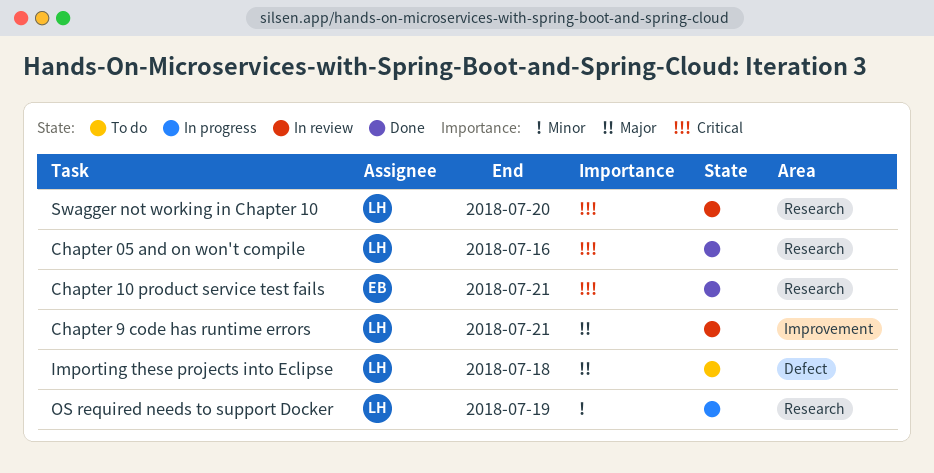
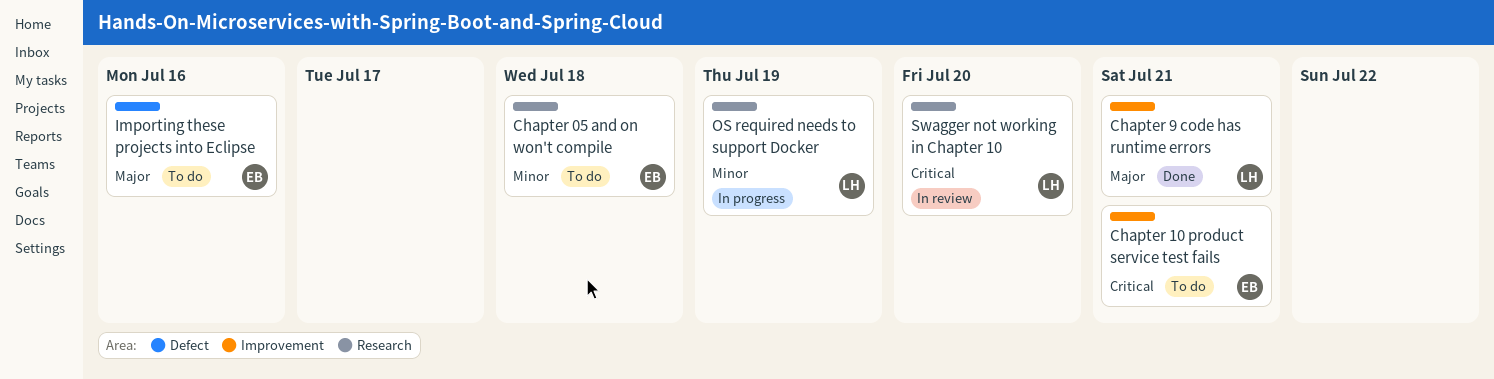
Chapter 05 and on won't compile, status: Done -> To do
Chapter 05 and on won't compile, owner: LH -> EB
Chapter 05 and on won't compile, priority: Critical -> Minor
Chapter 05 and on won't compile, due: Jul 16 -> Jul 18
Chapter 10 product service test fails, status: Done -> To do
Chapter 10 product service test fails, label: Research -> Improvement
Chapter 9 code has runtime errors, status: In review -> Done
Importing these projects into Eclipse, owner: LH -> EB
Importing these projects into Eclipse, due: Jul 18 -> Jul 16

